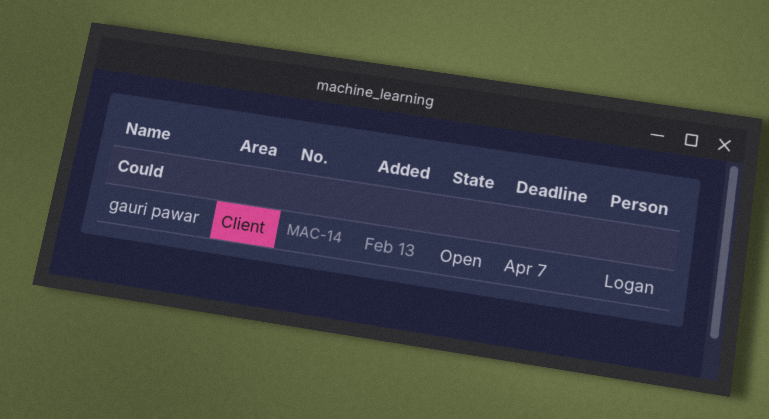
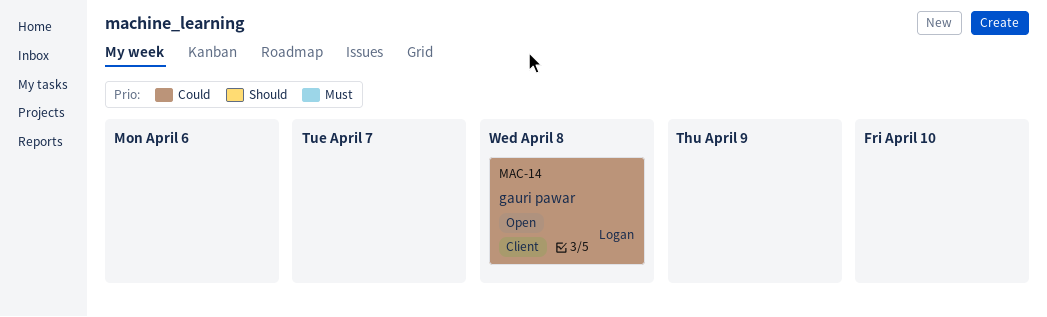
MAC-14, due: Apr 7 -> Apr 8

